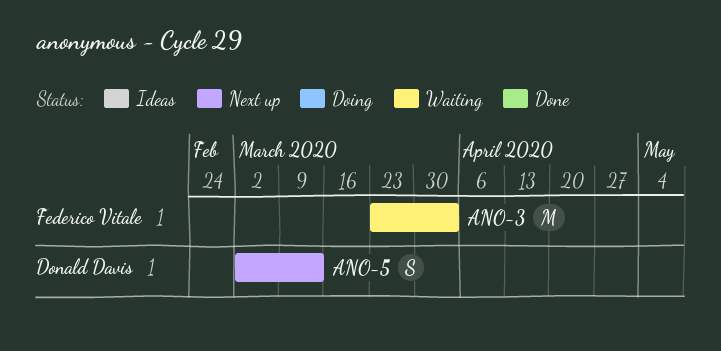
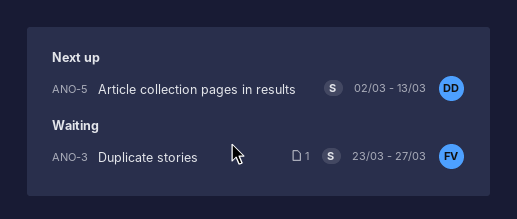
ANO-3, estimate: M -> S
ANO-3, due: Apr 3 -> Mar 27

